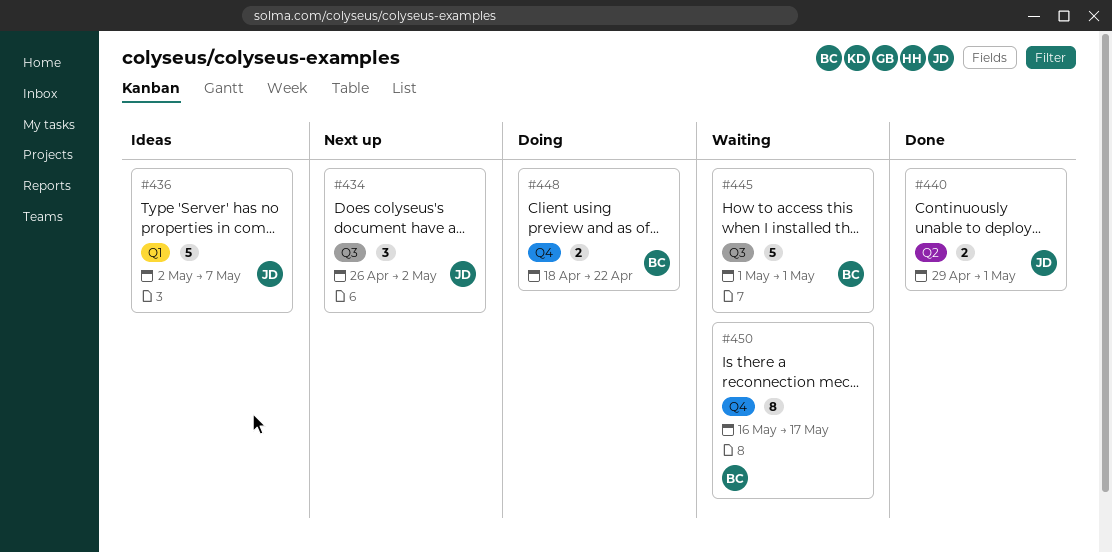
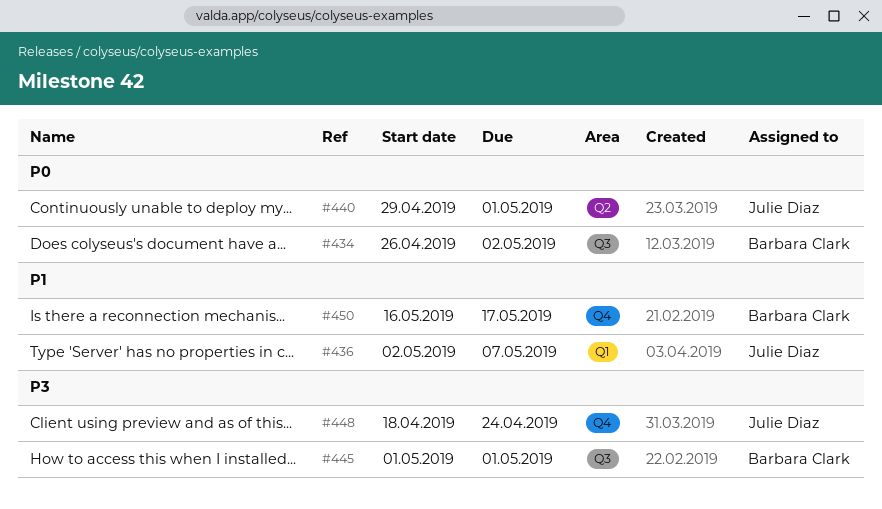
#434, owner: Julie Diaz -> Barbara Clark
#448, owner: Barbara Clark -> Julie Diaz
#448, due: Apr 22 -> Apr 24

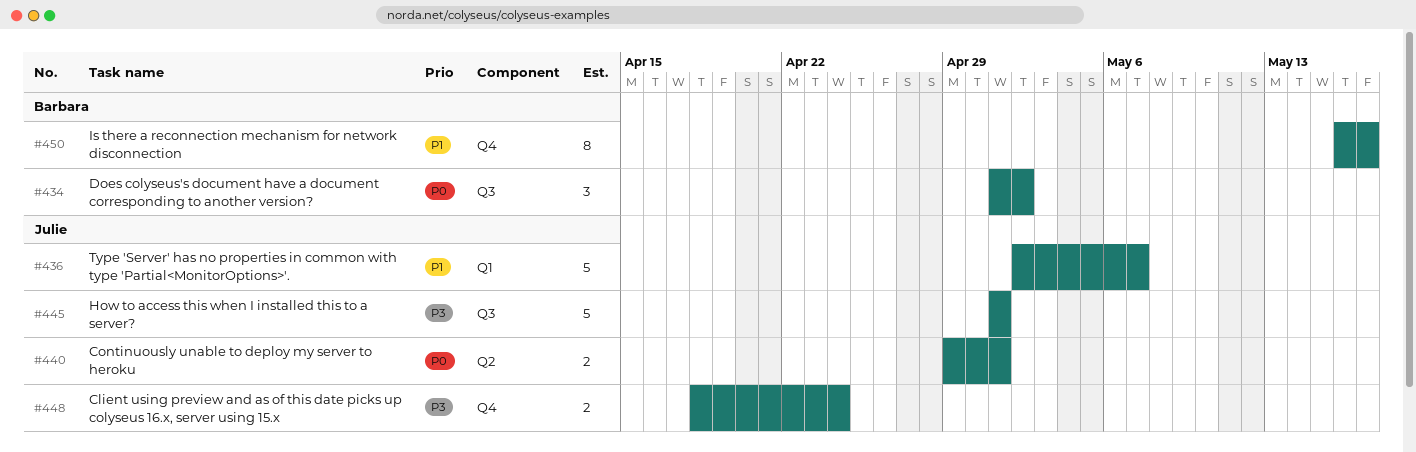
#434, start: Apr 26 -> May 1
#445, owner: Barbara Clark -> Julie Diaz

